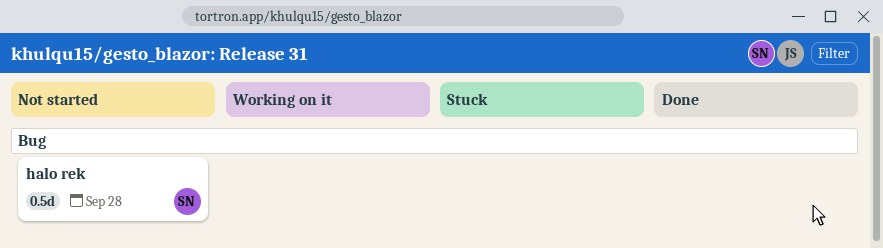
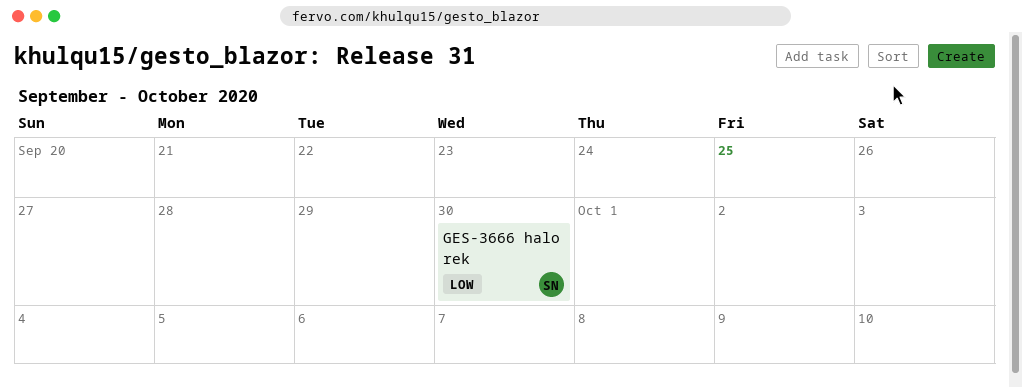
halo rek, due: Sep 28 -> Sep 30

